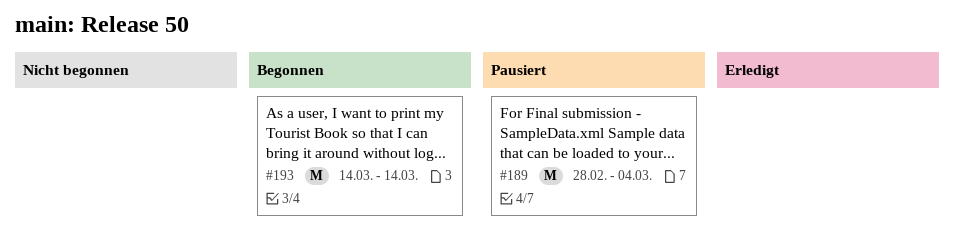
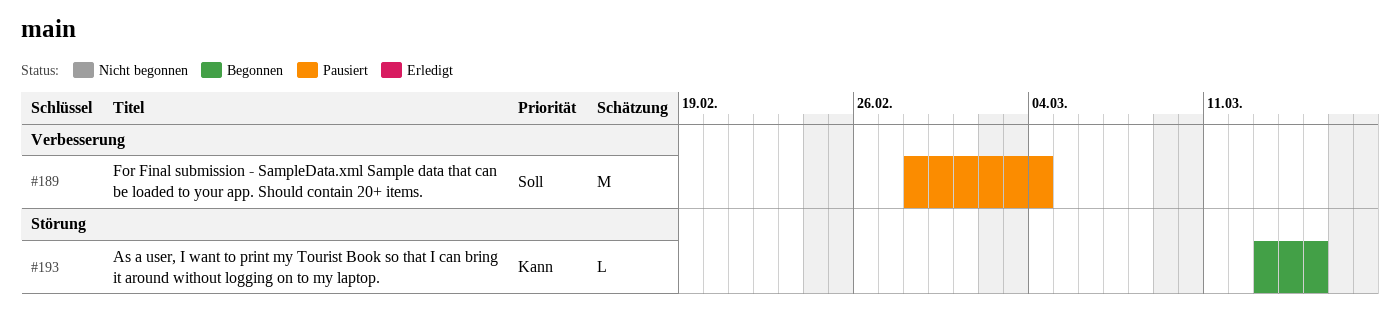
#193, estimate: M -> L
#193, start: Mar 14 -> Mar 13
#193, due: Mar 14 -> Mar 15

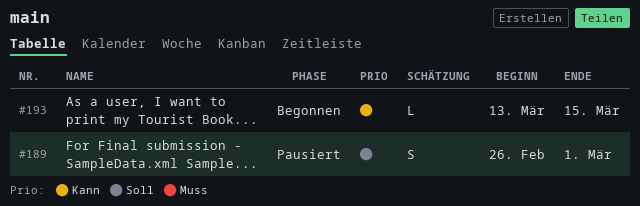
#189, estimate: M -> S
#189, start: Feb 28 -> Feb 26
#189, due: Mar 4 -> Mar 1

